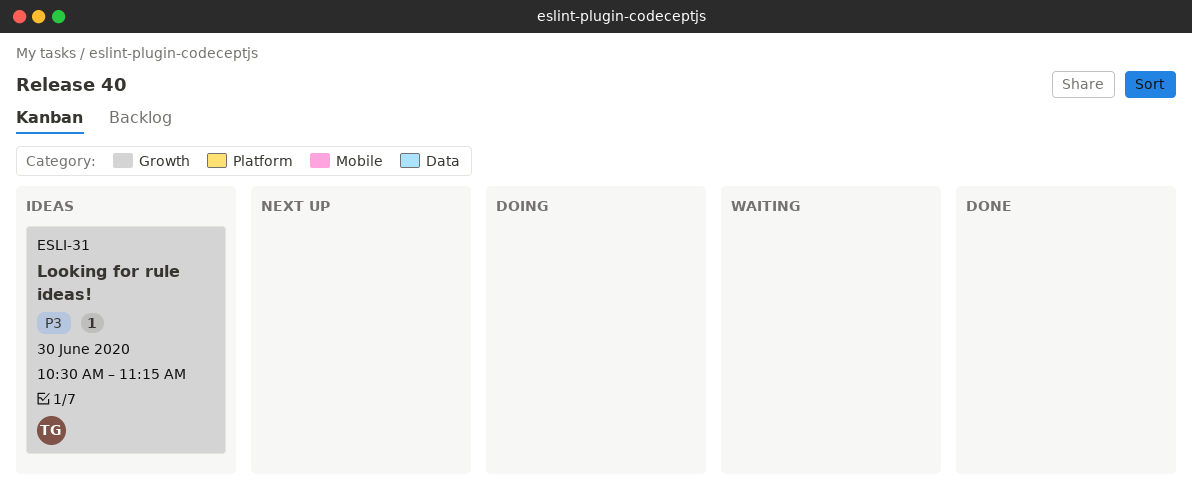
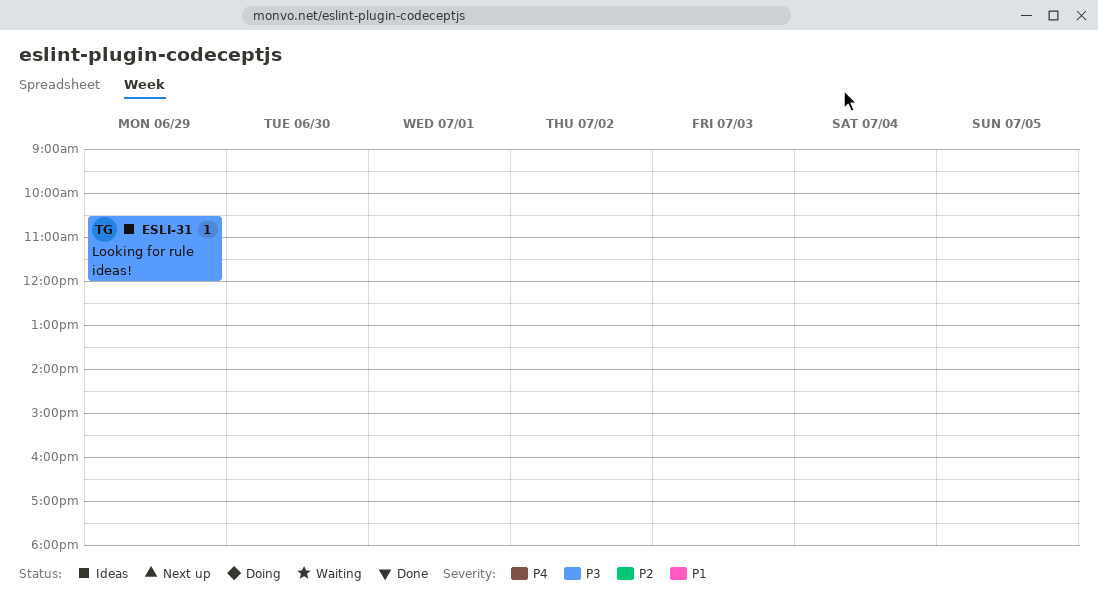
ESLI-31, day: Jun 30 -> Jun 29
ESLI-31, ends: 11:15 -> 12:00

